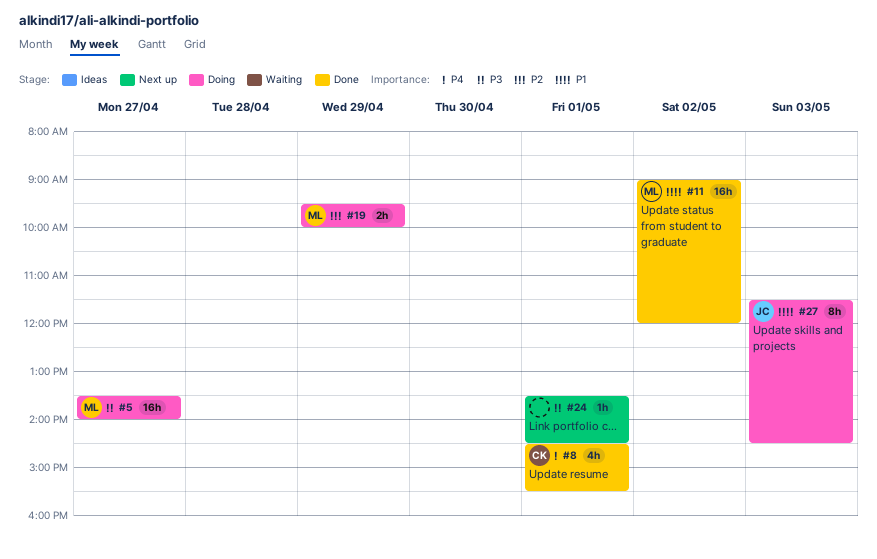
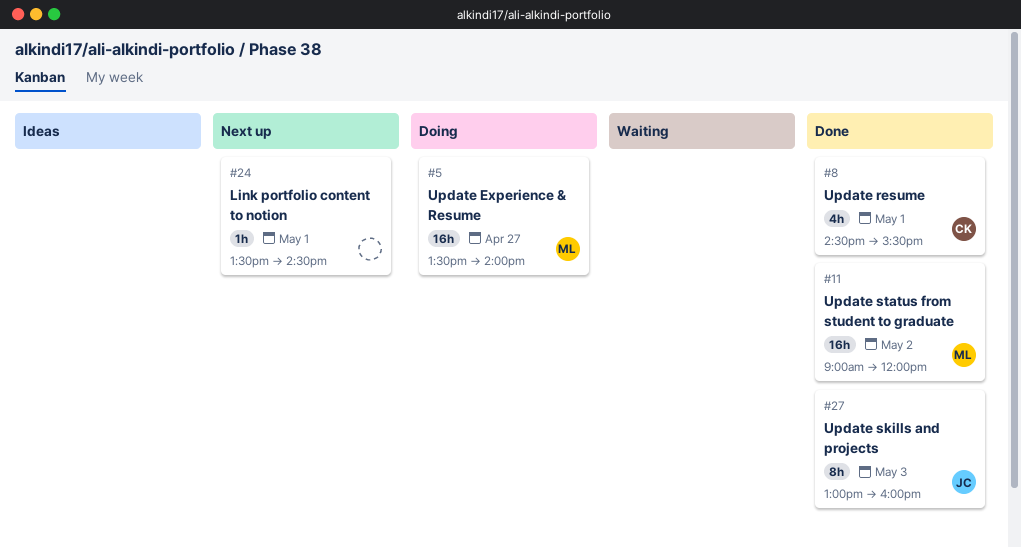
#19: present -> none
#27, status: Doing -> Done
#27, begins: 11:30 -> 13:00
#27, ends: 14:30 -> 16:00

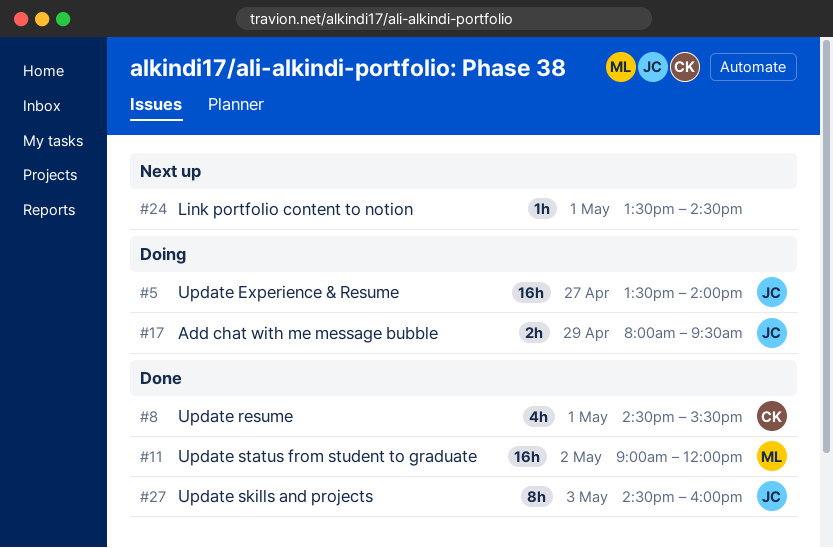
#5, owner: ML -> JC
#17: none -> present
#27, begins: 13:00 -> 14:30

